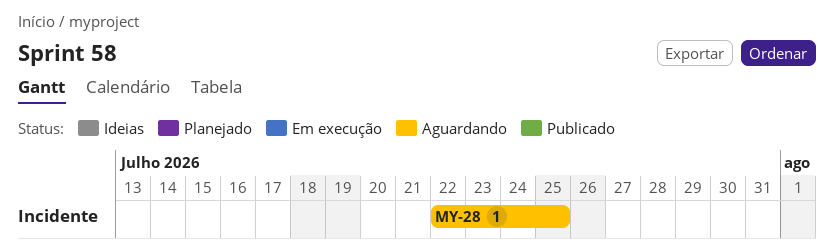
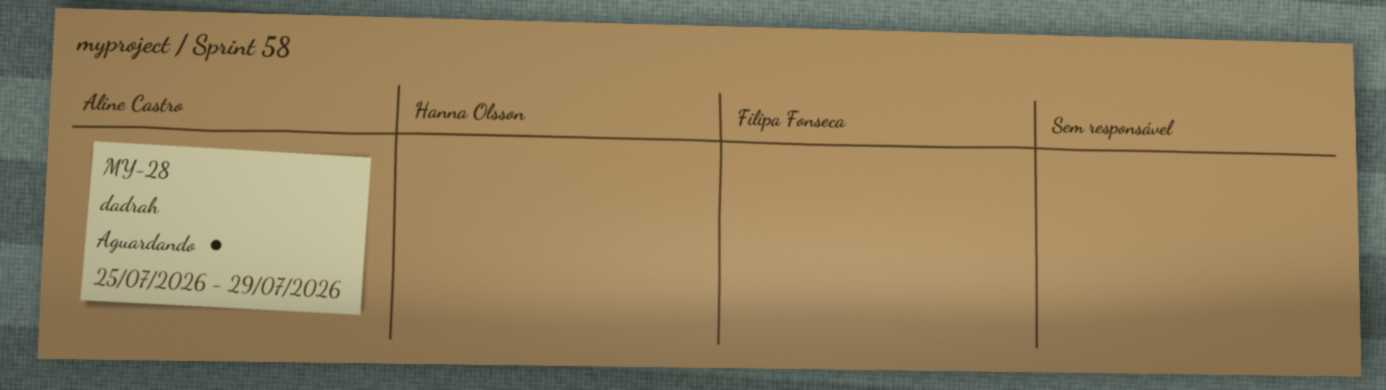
MY-28, start: Jul 22 -> Jul 25
MY-28, due: Jul 25 -> Jul 29

